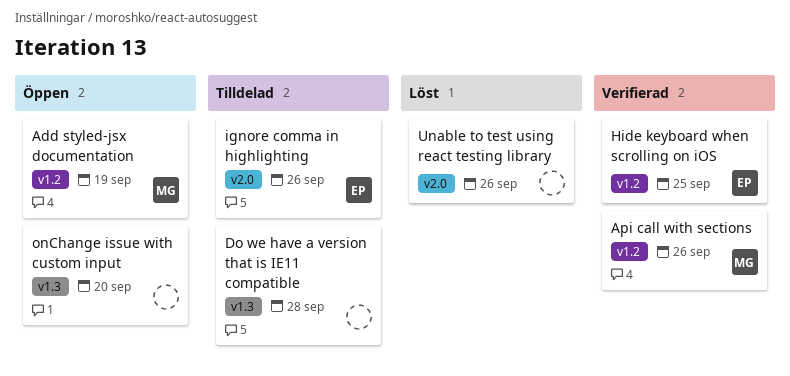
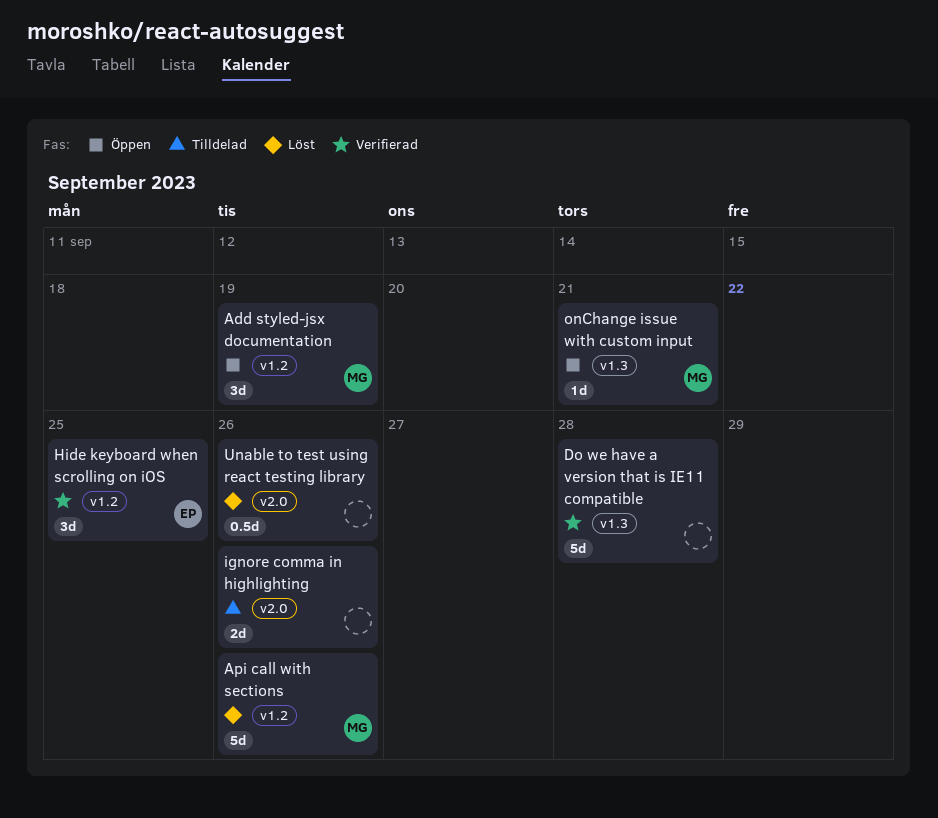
Api call with sections, status: Verifierad -> Löst
Do we have a version that is IE11 compatible, status: Tilldelad -> Verifierad
ignore comma in highlighting, owner: EP -> none
onChange issue with custom input, owner: none -> MG
onChange issue with custom input, due: Sep 20 -> Sep 21

